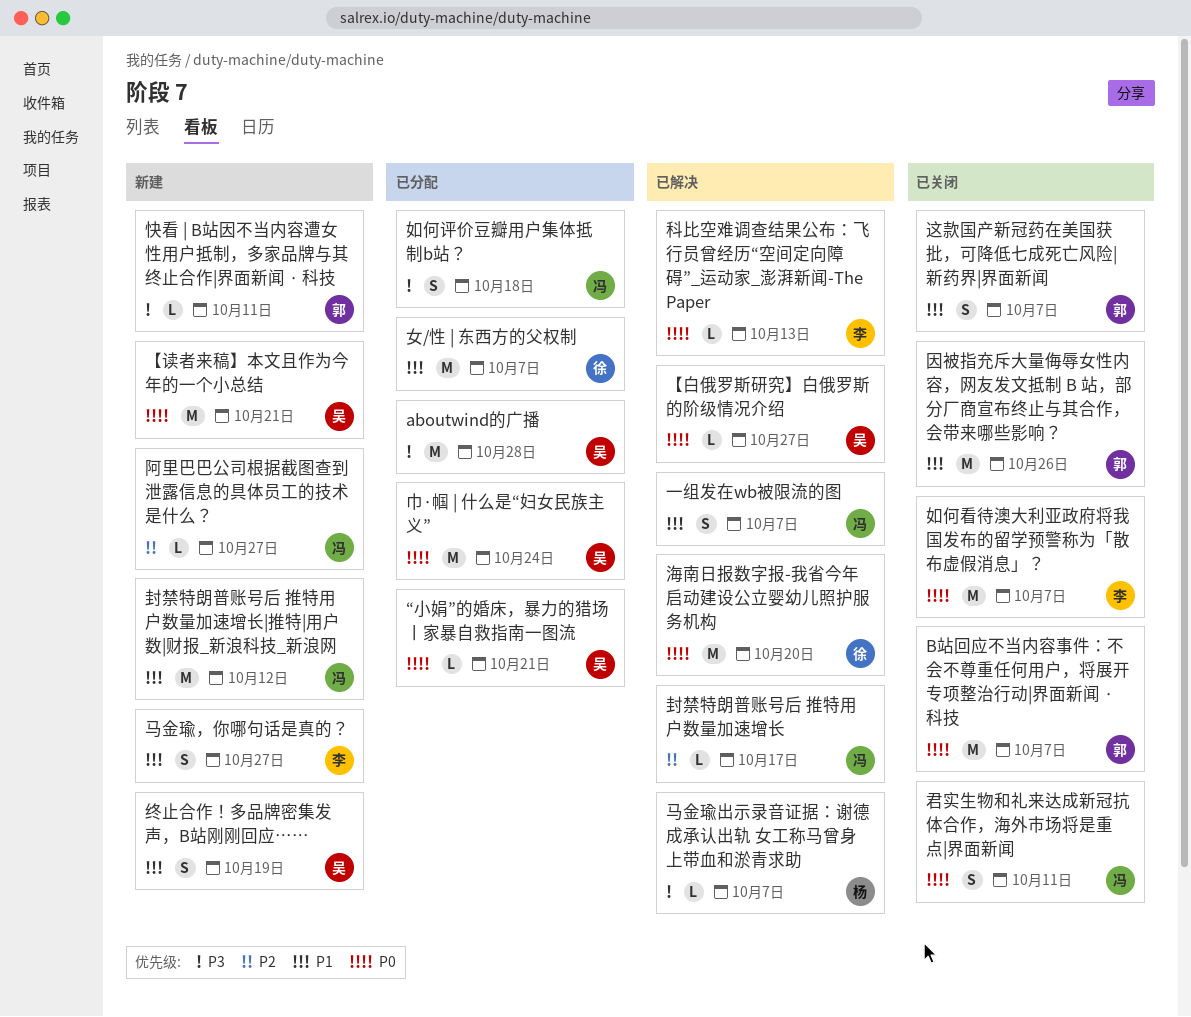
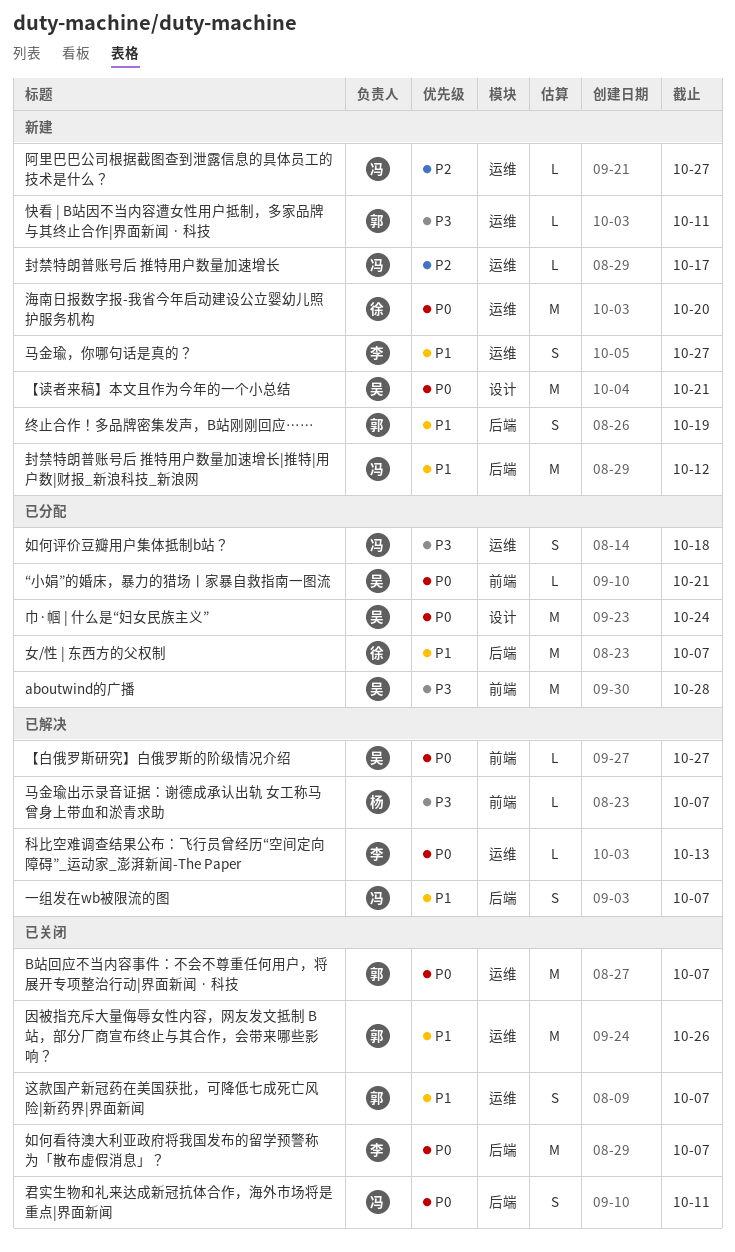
封禁特朗普账号后 推特用户数量加速增长, status: 已解决 -> 新建
海南日报数字报-我省今年启动建设公立婴幼儿照护服务机构, status: 已解决 -> 新建
终止合作！多品牌密集发声，B站刚刚回应……, owner: 吴 -> 郭

